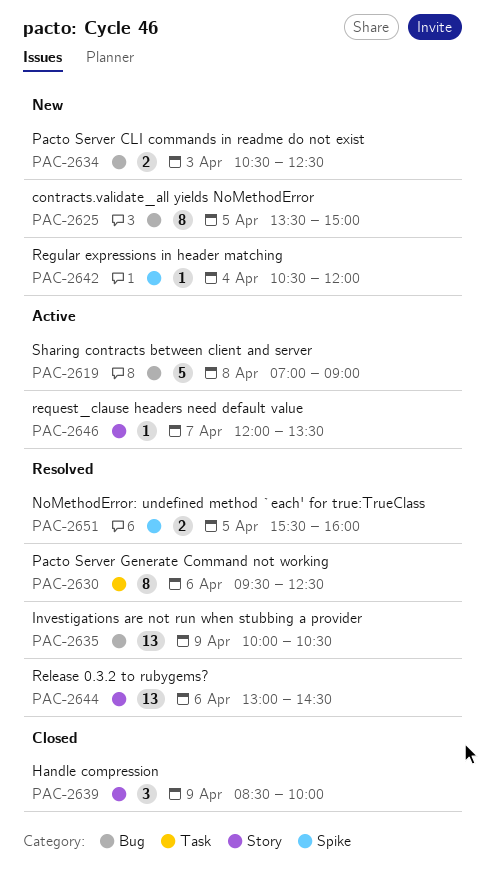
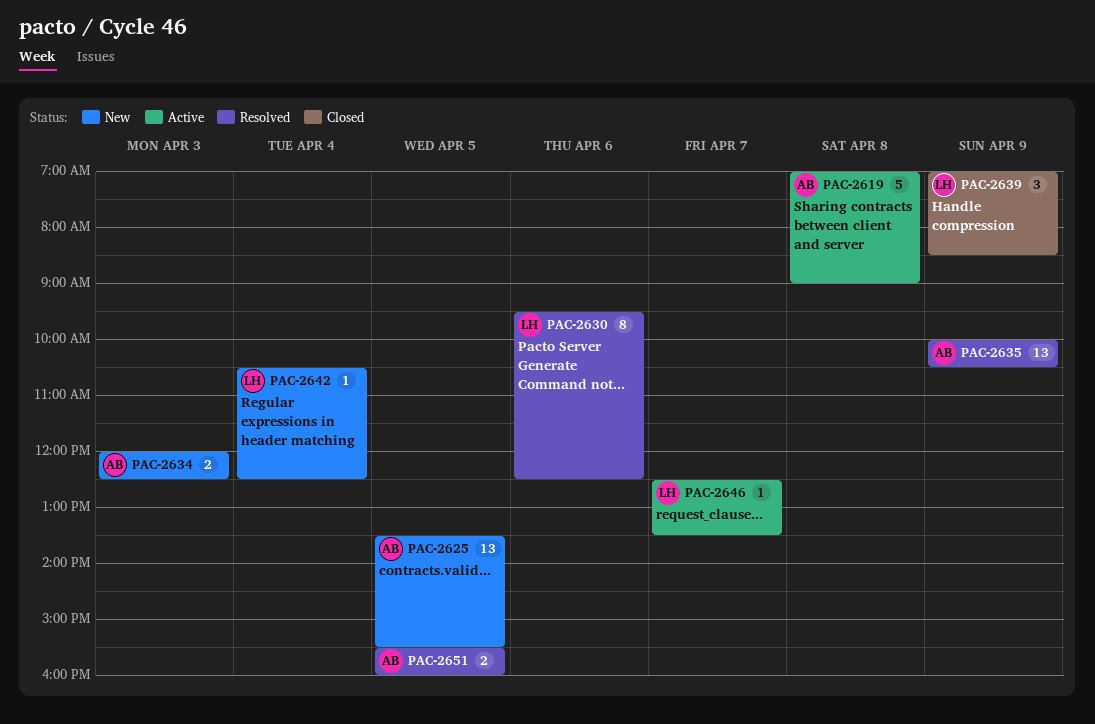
PAC-2625, estimate: 8 -> 13
PAC-2625, ends: 15:00 -> 15:30
PAC-2634, begins: 10:30 -> 12:00
PAC-2639, begins: 08:30 -> 07:00
PAC-2639, ends: 10:00 -> 08:30
PAC-2642, ends: 12:00 -> 12:30
PAC-2644: present -> none
PAC-2646, begins: 12:00 -> 12:30

